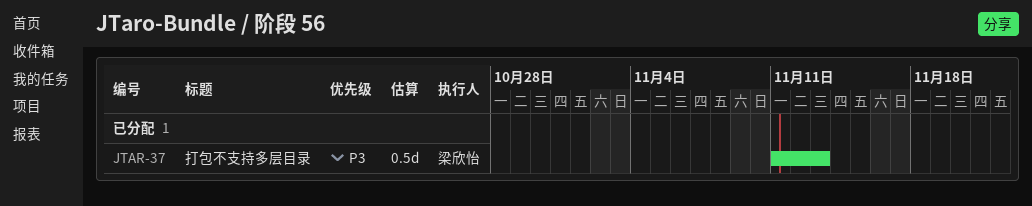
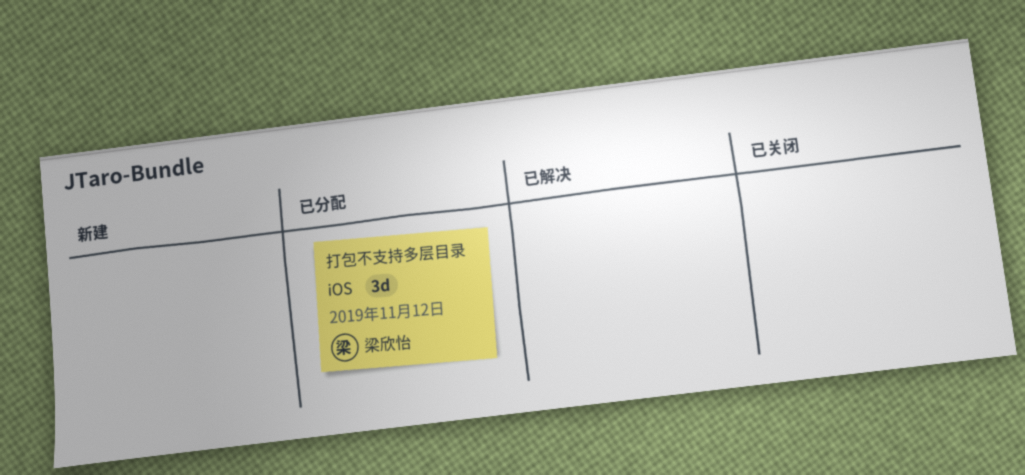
打包不支持多层目录, estimate: 0.5d -> 3d
打包不支持多层目录, due: Nov 13 -> Nov 12

